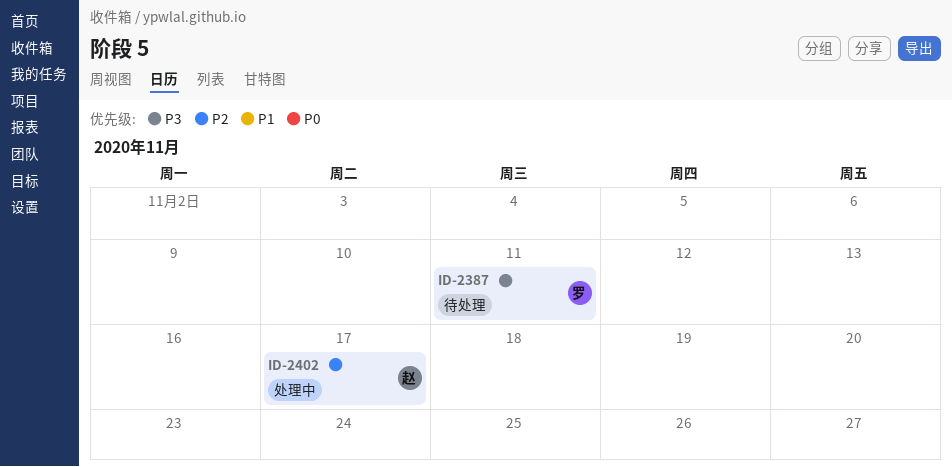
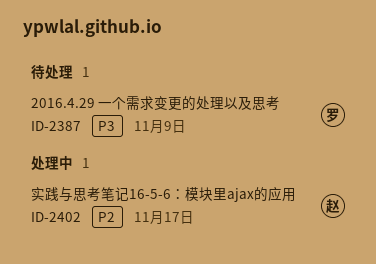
ID-2387, due: Nov 11 -> Nov 9

